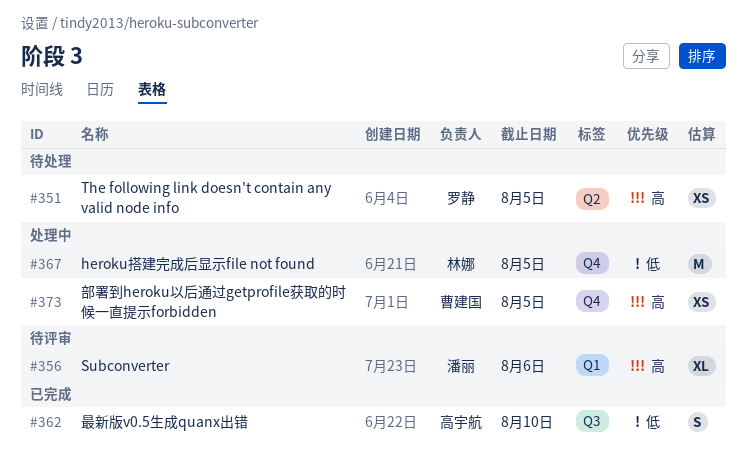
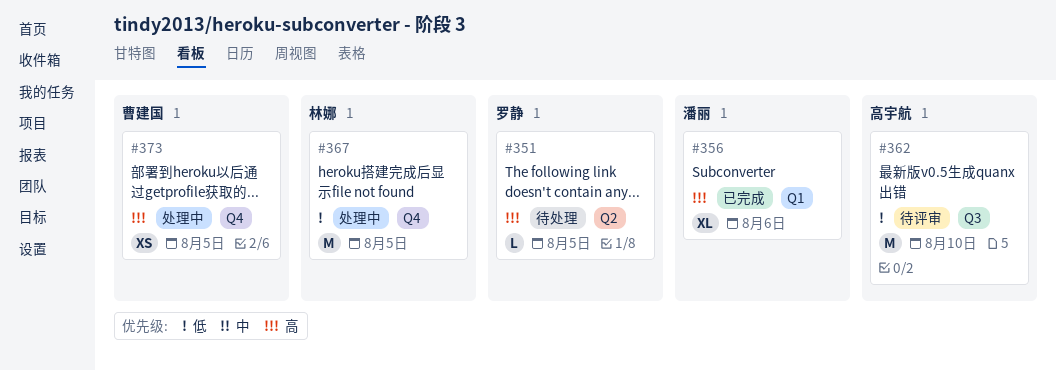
#351, estimate: XS -> L
#356, status: 待评审 -> 已完成
#362, status: 已完成 -> 待评审
#362, estimate: S -> M

